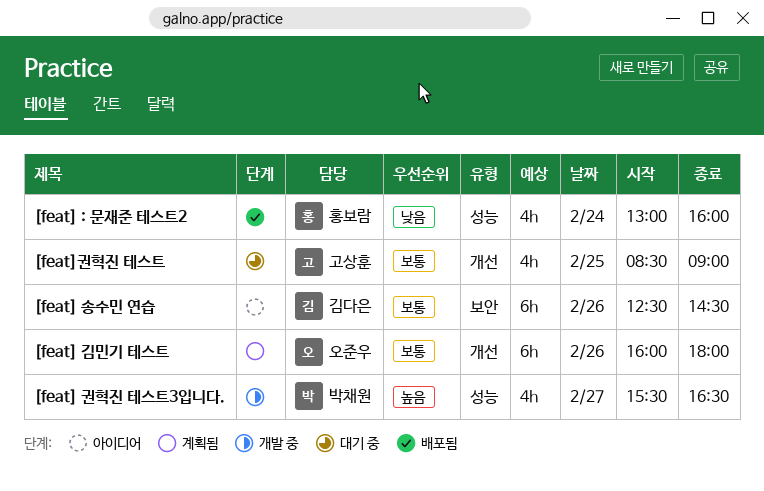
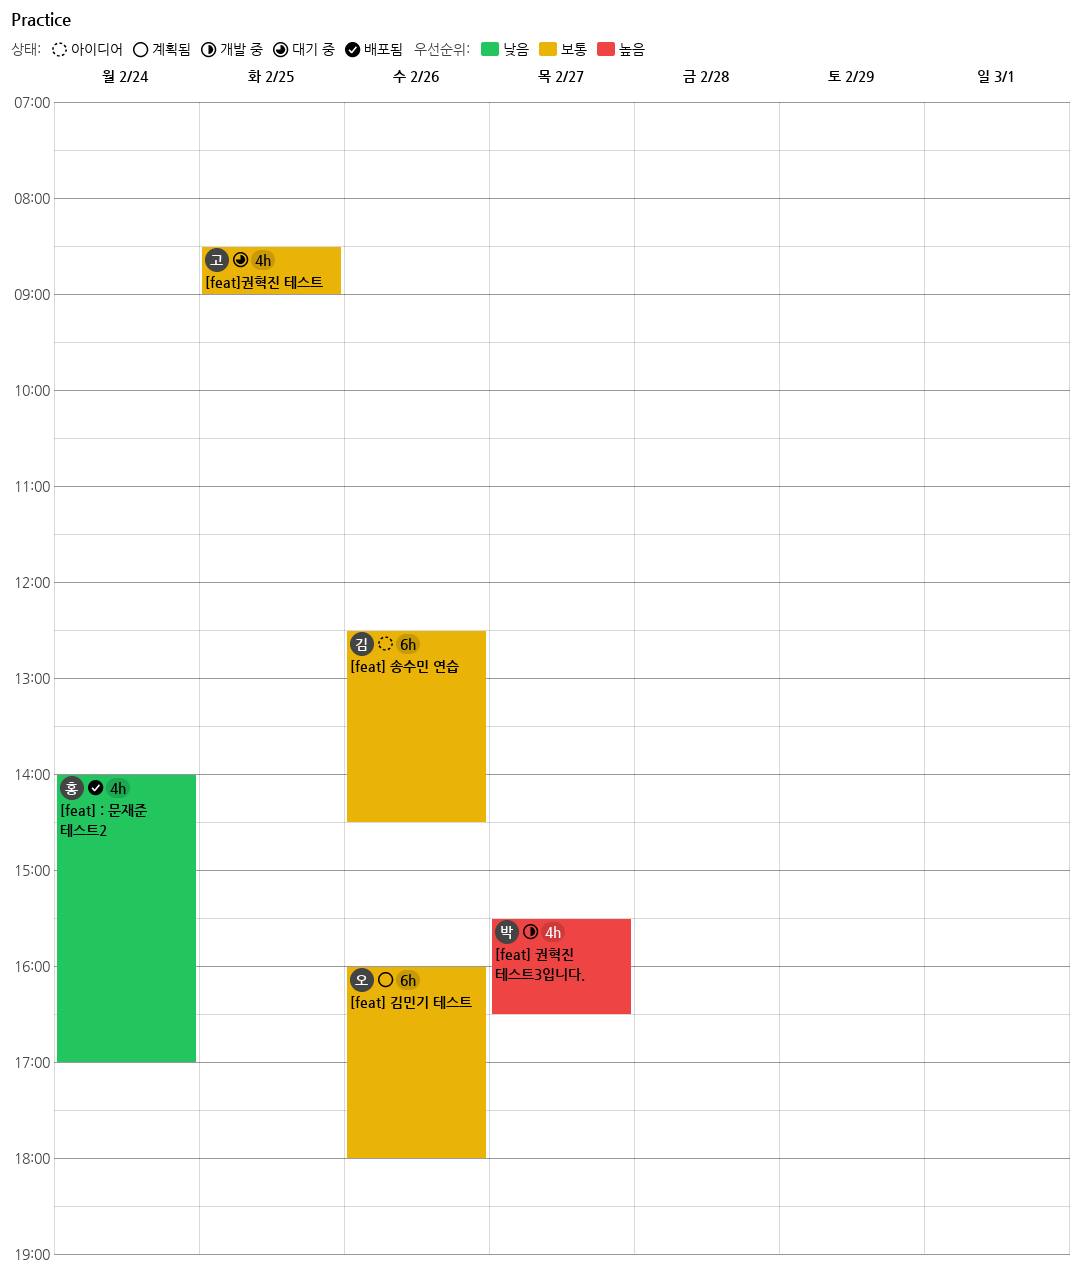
[feat] : 문재준 테스트2, begins: 13:00 -> 14:00
[feat] : 문재준 테스트2, ends: 16:00 -> 17:00

